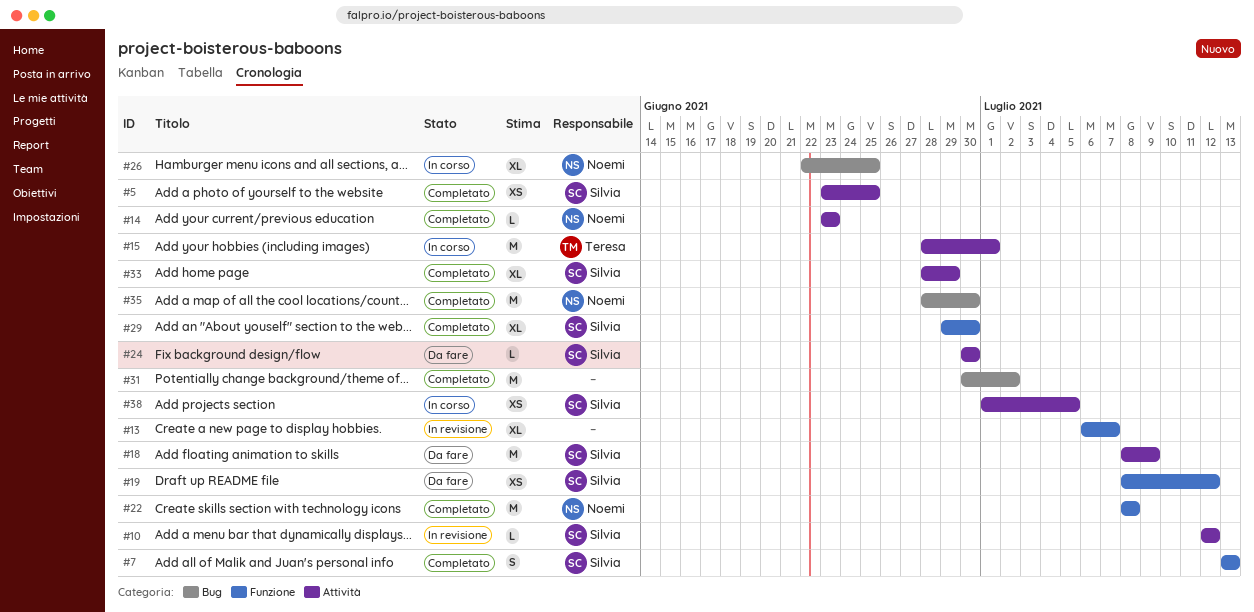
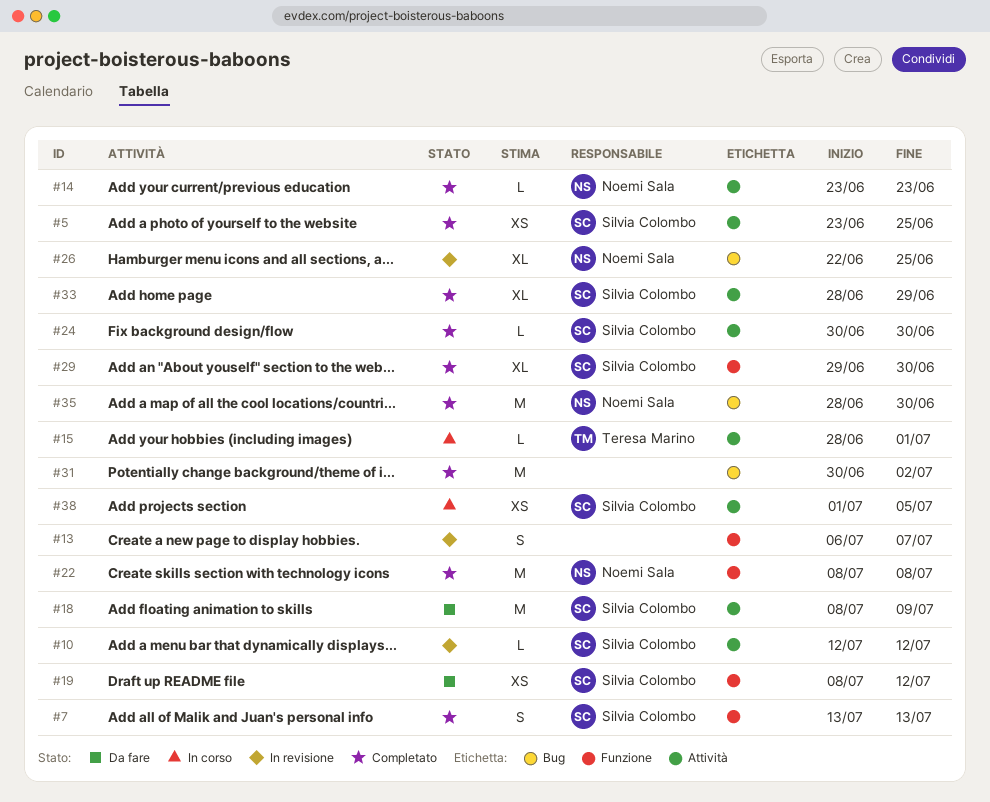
#13, estimate: XL -> S
#15, estimate: M -> L
#24, status: Da fare -> Completato
#26, status: In corso -> In revisione

